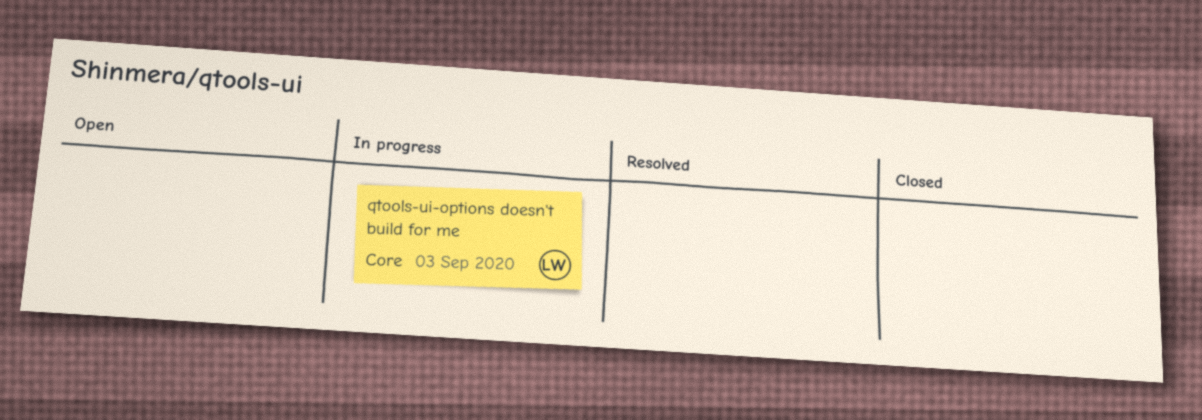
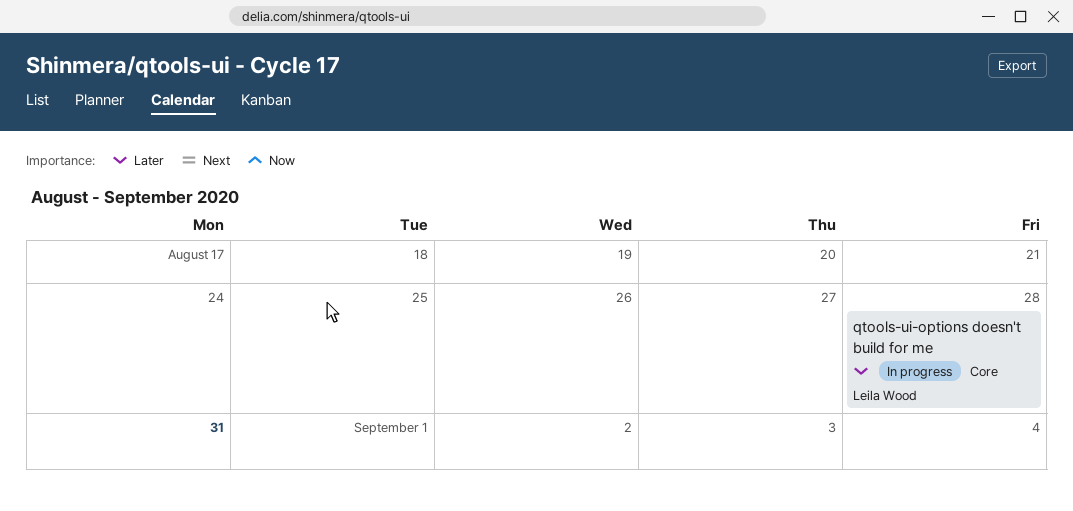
qtools-ui-options doesn't build for me, due: Sep 3 -> Aug 28

